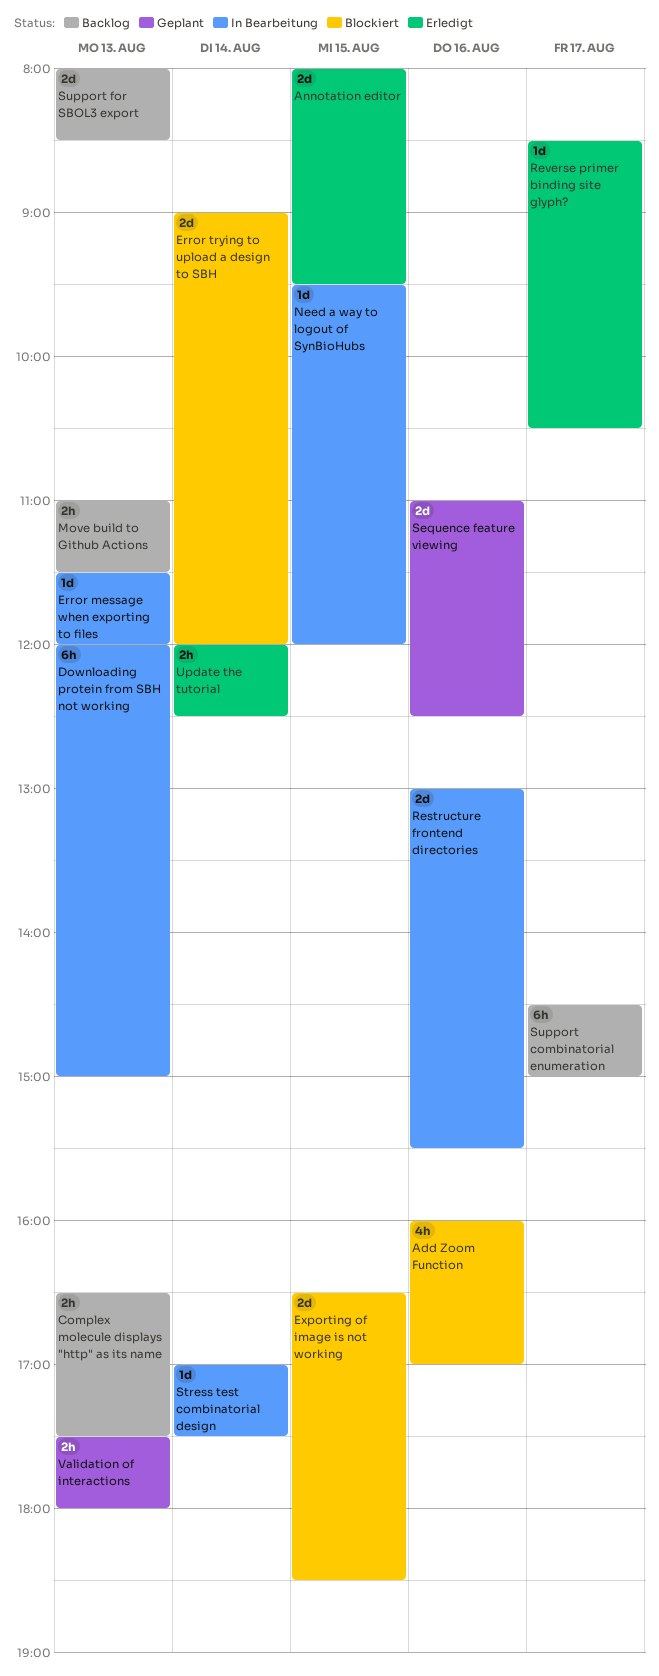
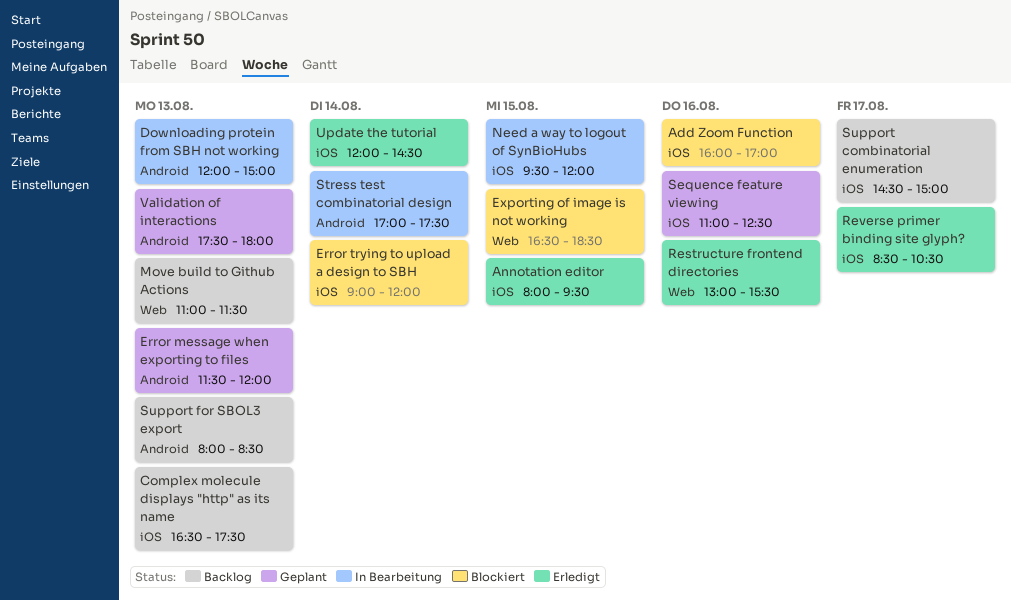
Error message when exporting to files, status: In Bearbeitung -> Geplant
Restructure frontend directories, status: In Bearbeitung -> Erledigt
Update the tutorial, ends: 12:30 -> 14:30

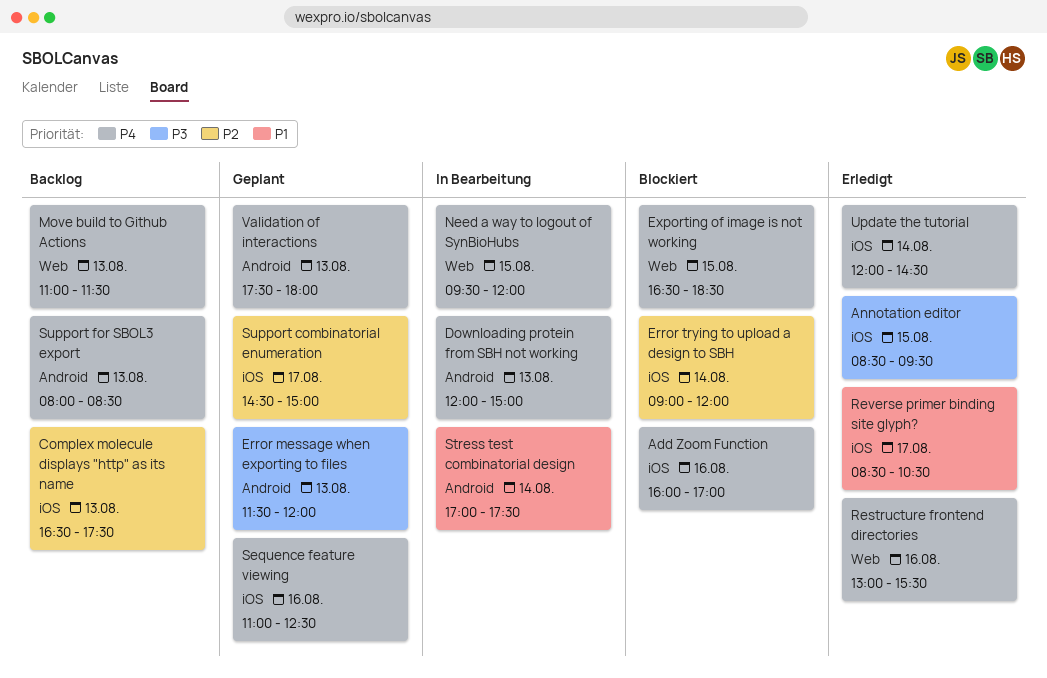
Annotation editor, begins: 08:00 -> 08:30
Need a way to logout of SynBioHubs, label: iOS -> Web
Support combinatorial enumeration, status: Backlog -> Geplant

